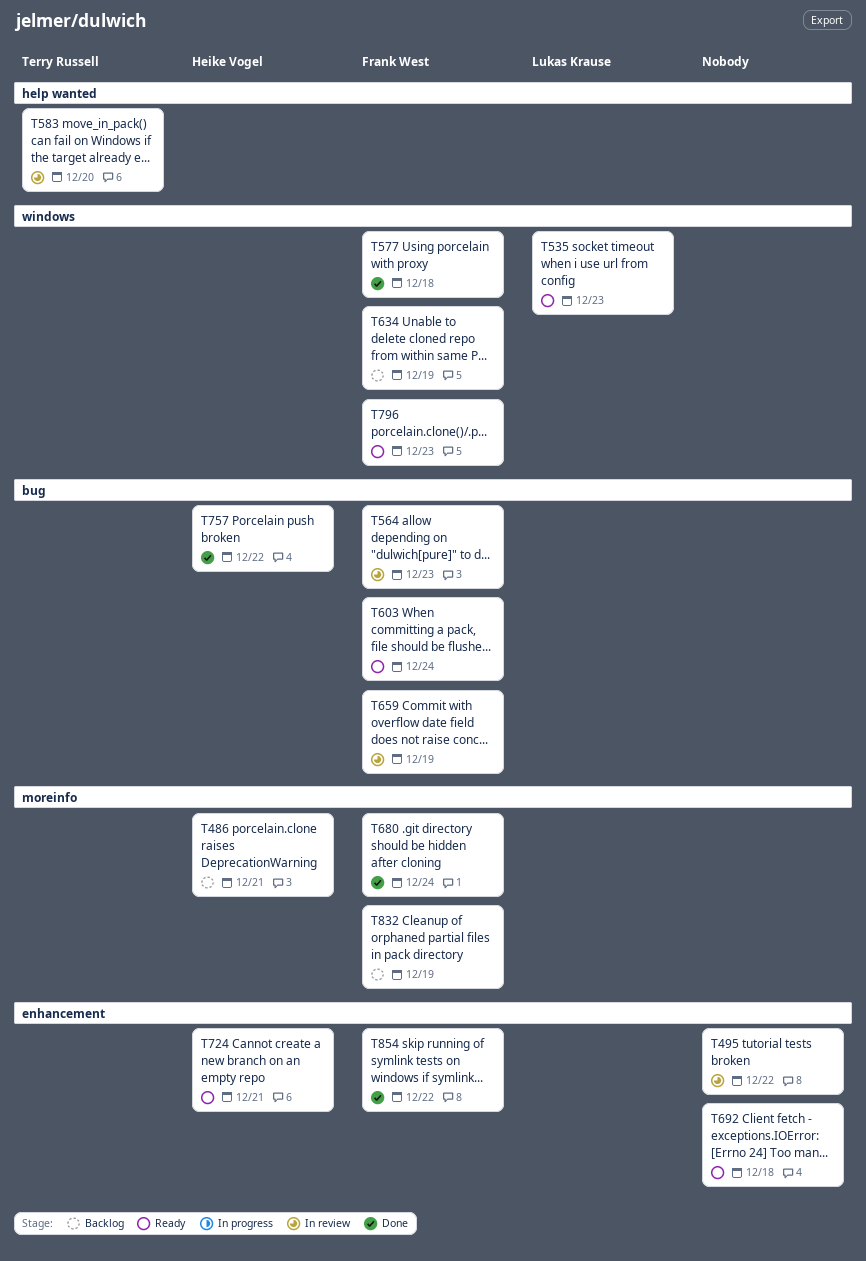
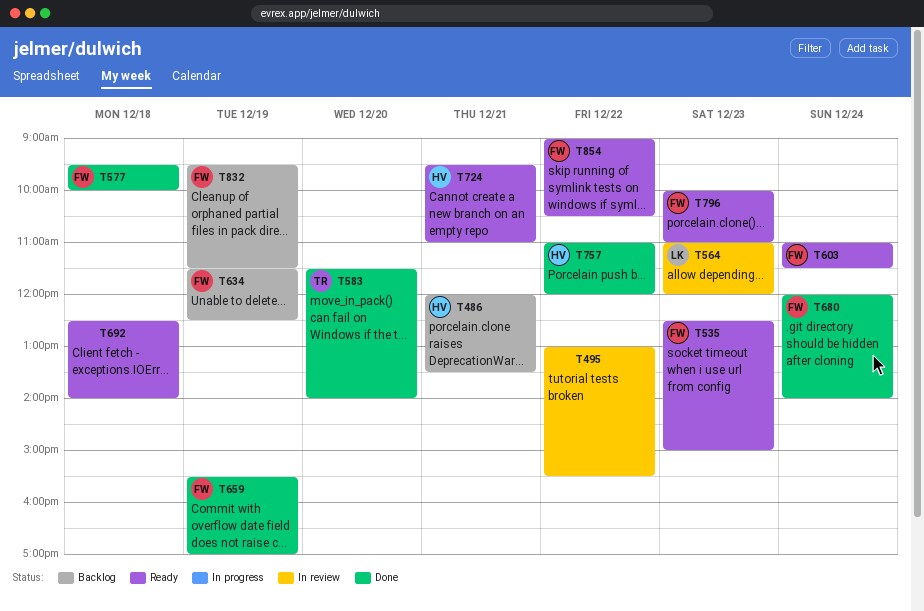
T535, owner: Lukas Krause -> Frank West
T564, owner: Frank West -> Lukas Krause
T583, status: In review -> Done
T659, status: In review -> Done
T854, status: Done -> Ready

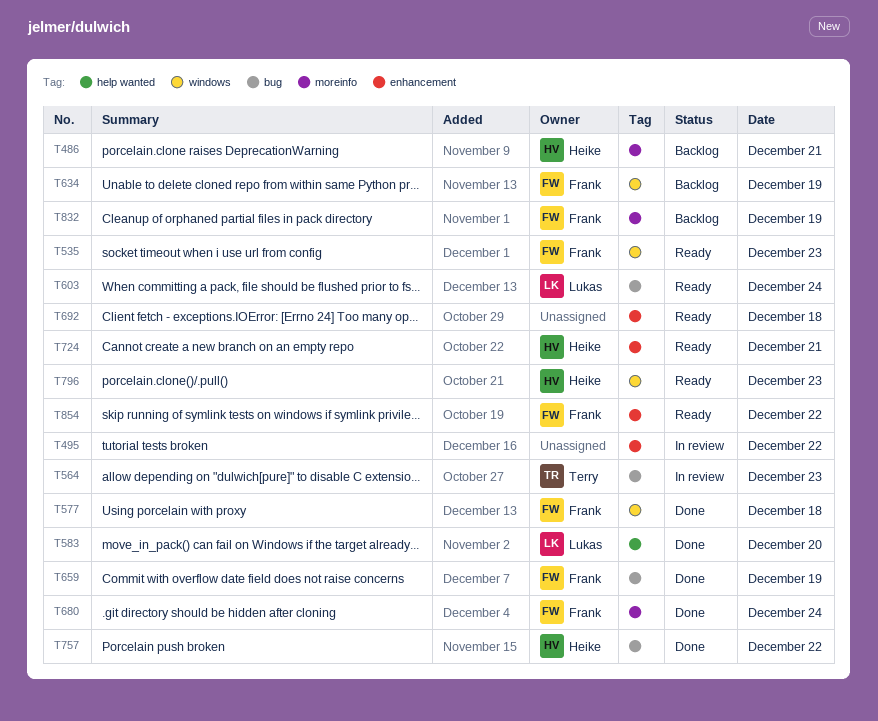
T564, owner: Lukas -> Terry
T583, owner: Terry -> Lukas
T603, owner: Frank -> Lukas
T796, owner: Frank -> Heike

